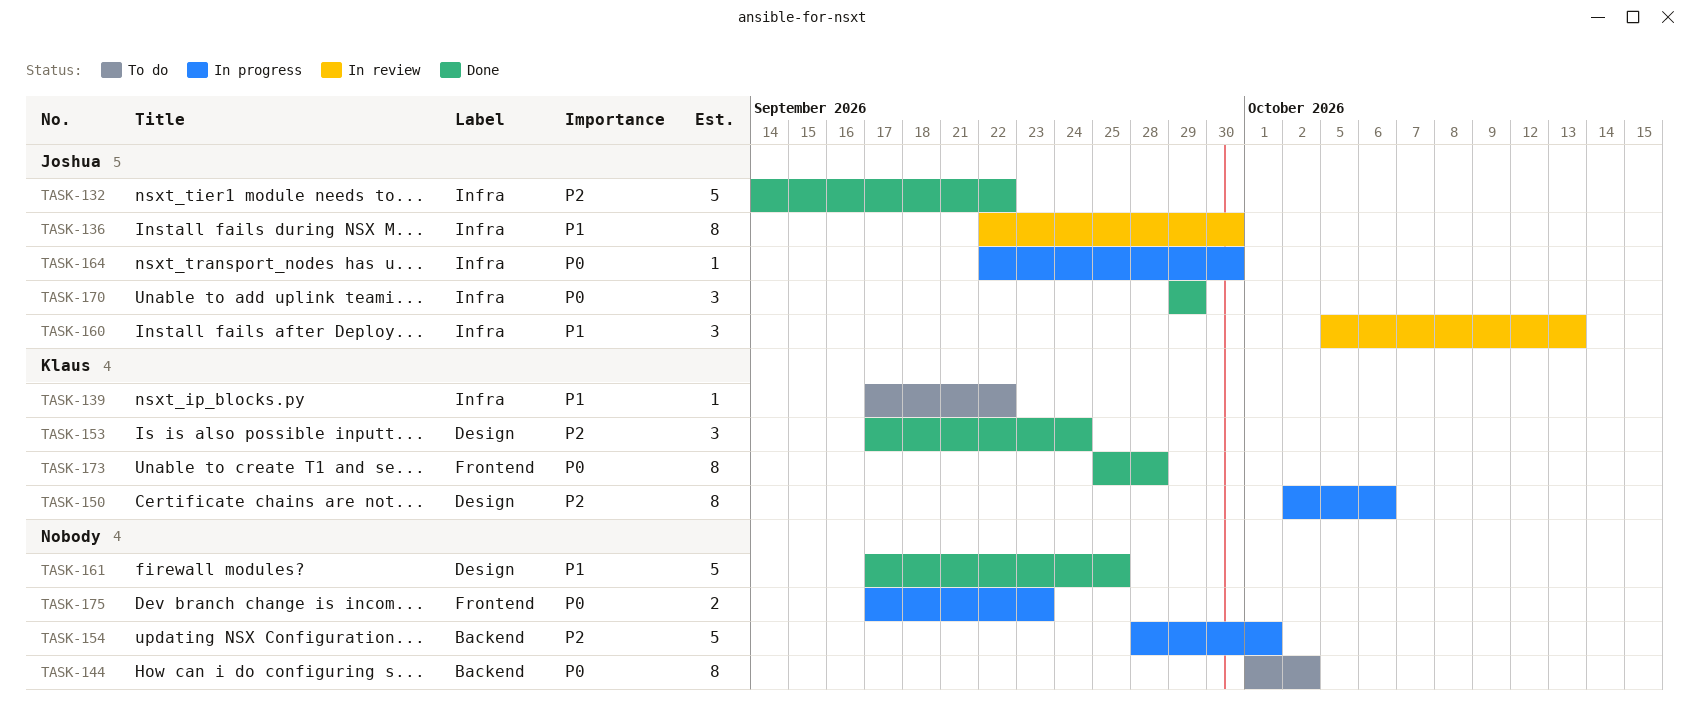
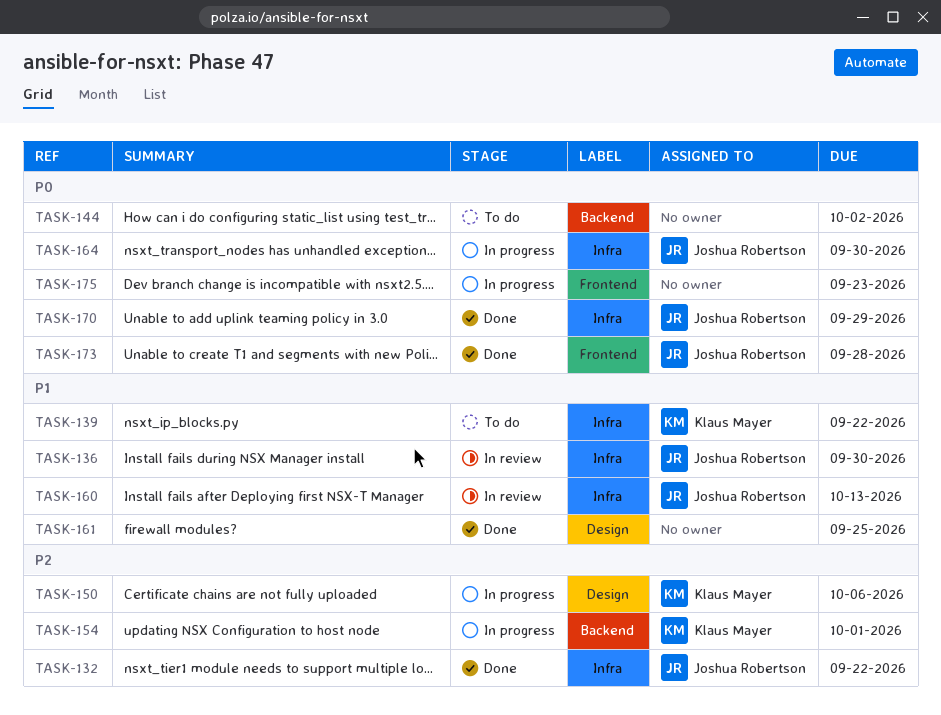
TASK-153: present -> none
TASK-154, owner: none -> Klaus Mayer
TASK-173, owner: Klaus Mayer -> Joshua Robertson

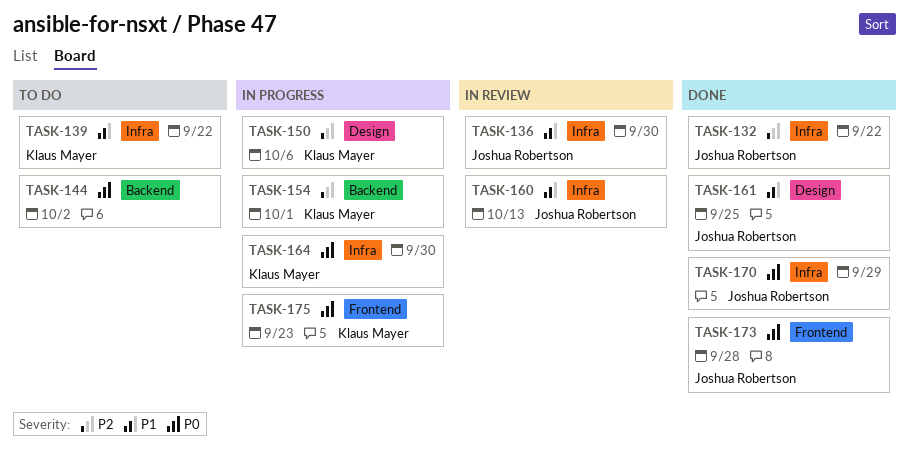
TASK-161, owner: none -> Joshua Robertson
TASK-164, owner: Joshua Robertson -> Klaus Mayer
TASK-175, owner: none -> Klaus Mayer

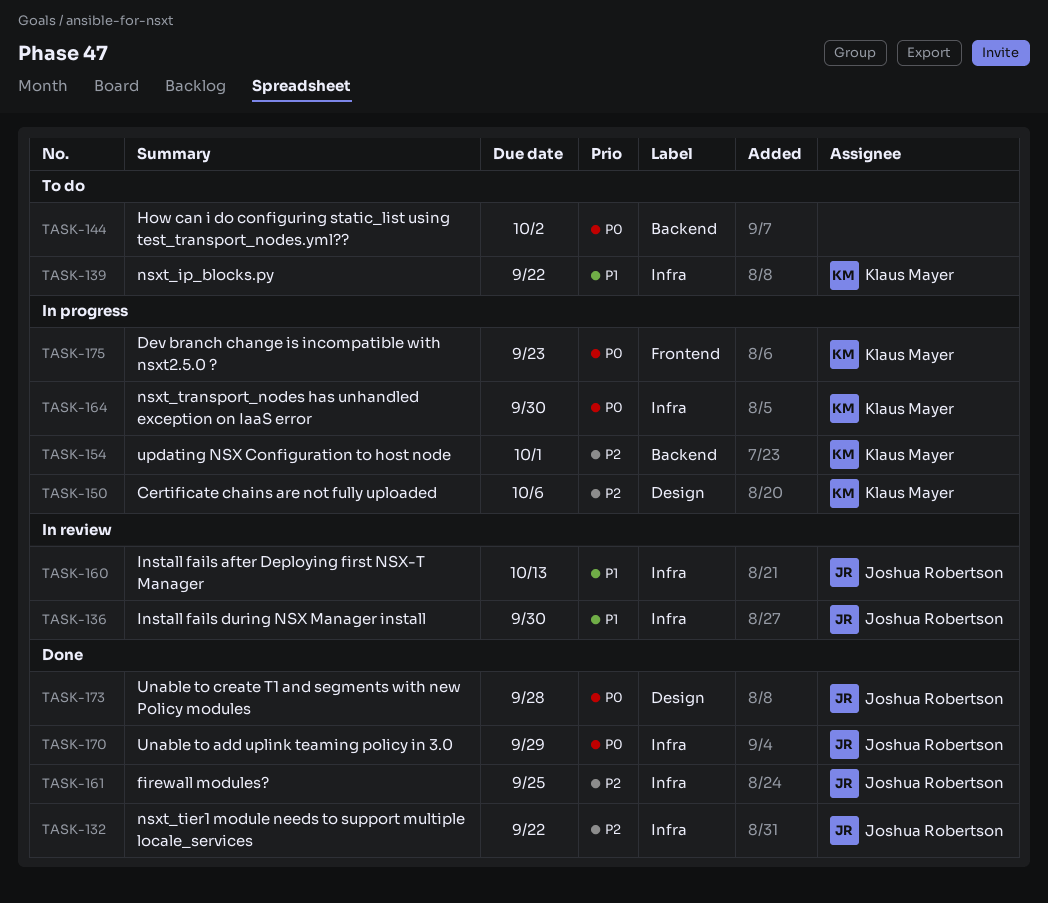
TASK-161, priority: P1 -> P2
TASK-161, label: Design -> Infra
TASK-173, label: Frontend -> Design

